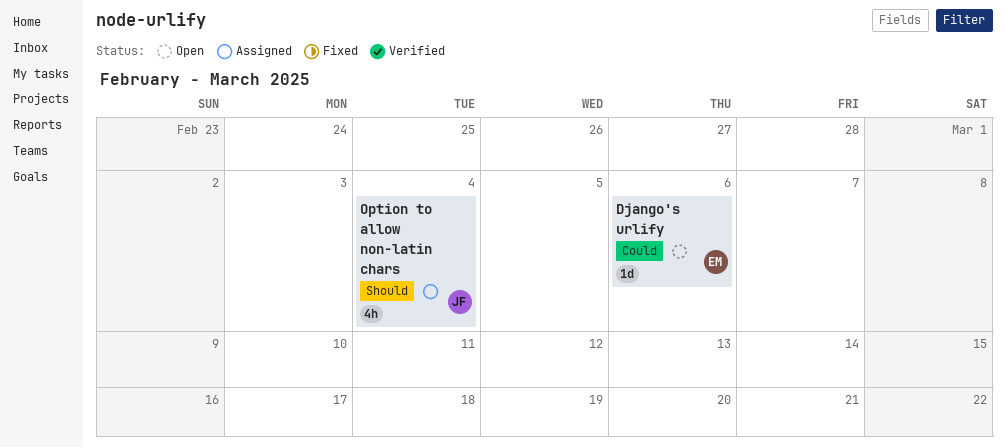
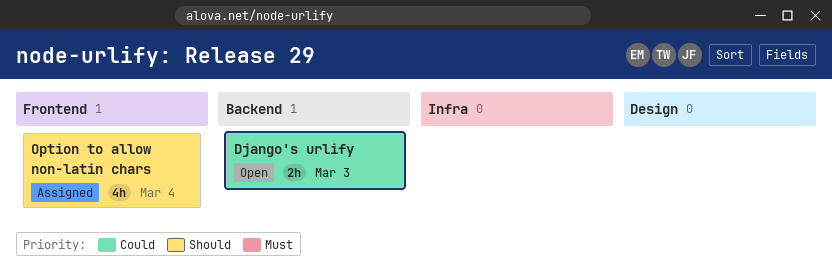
Django's urlify, estimate: 1d -> 2h
Django's urlify, due: Mar 6 -> Mar 3

